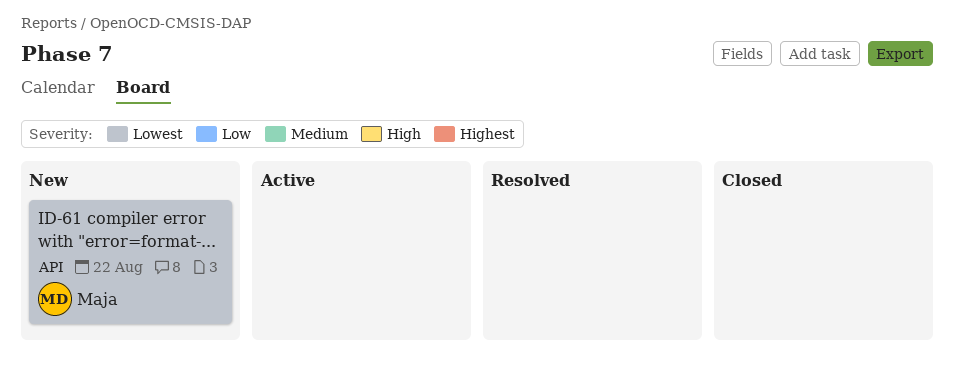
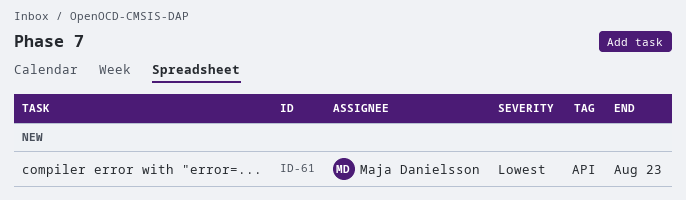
ID-61, due: Aug 22 -> Aug 23

